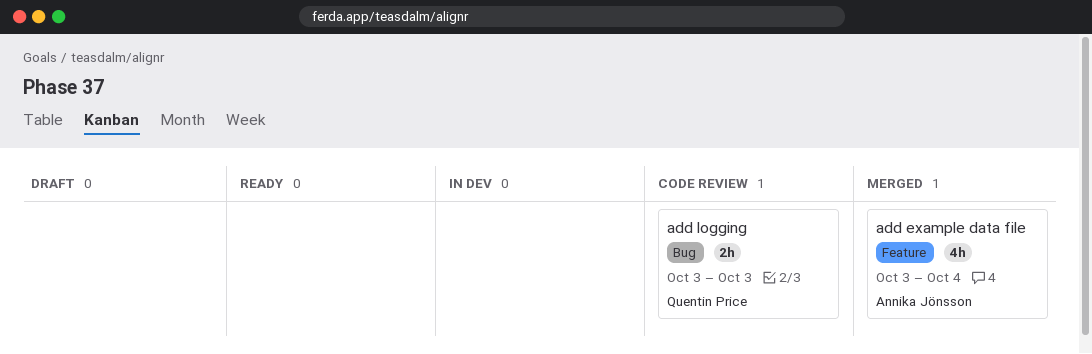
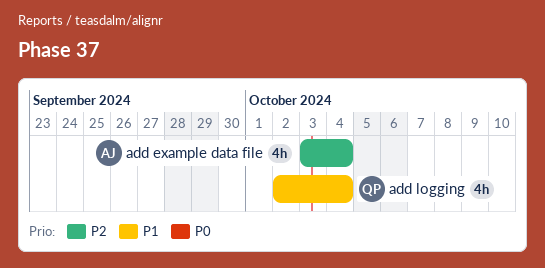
add logging, estimate: 2h -> 4h
add logging, start: Oct 3 -> Oct 2
add logging, due: Oct 3 -> Oct 4

